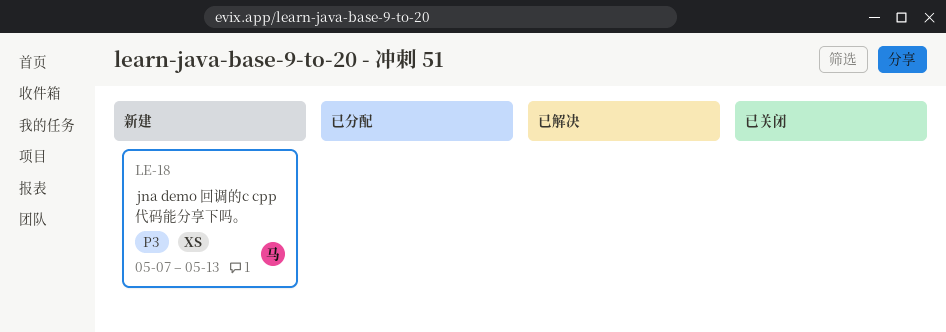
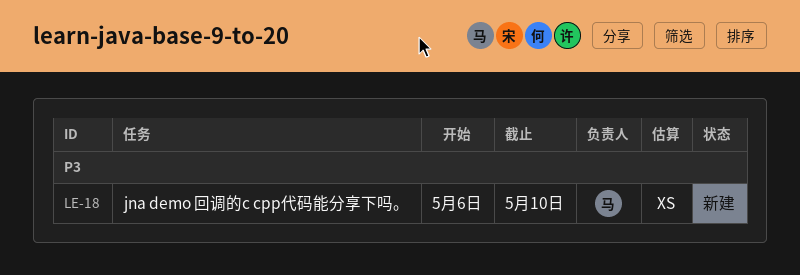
LE-18, start: May 7 -> May 6
LE-18, due: May 13 -> May 10

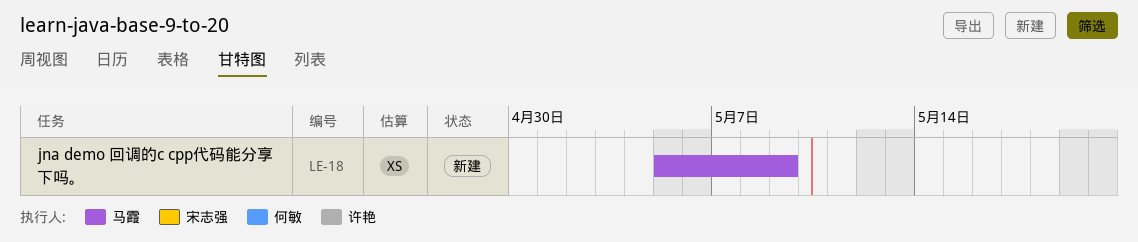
LE-18, start: May 6 -> May 5
LE-18, due: May 10 -> May 9

